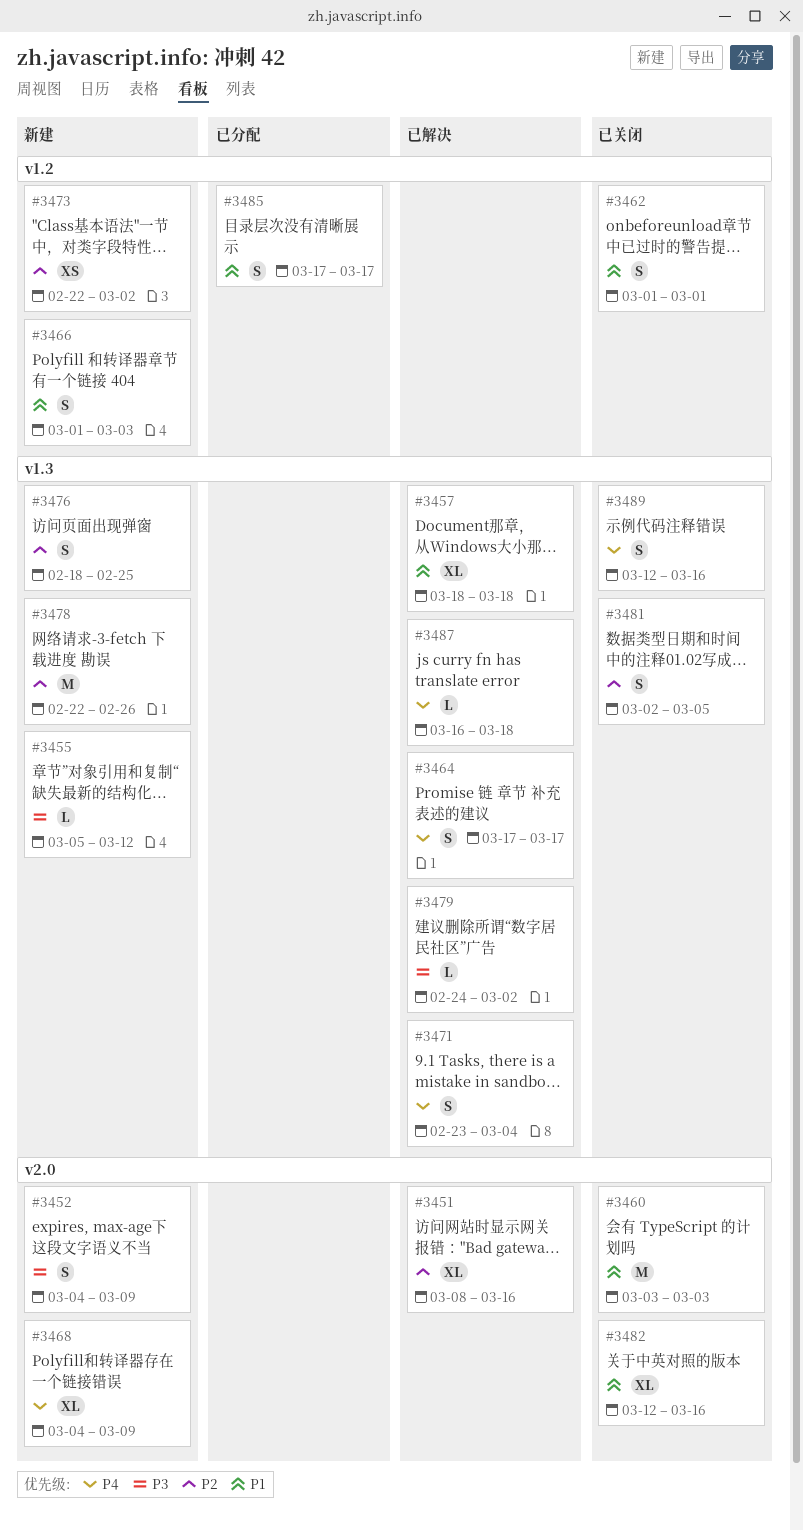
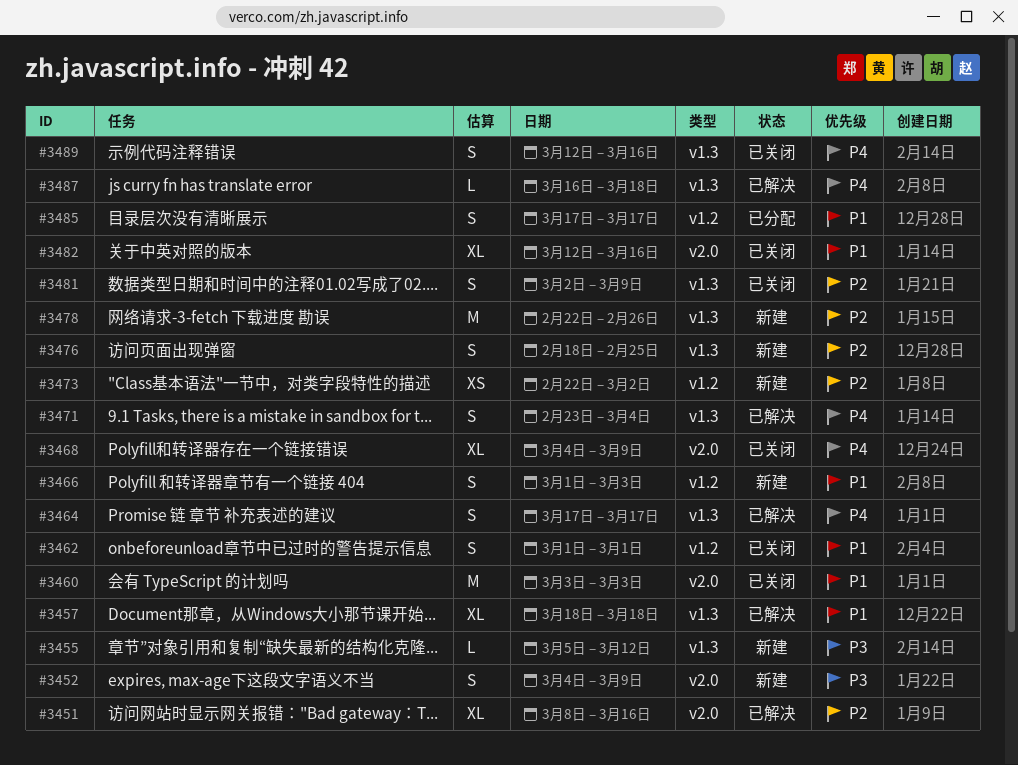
#3468, status: 新建 -> 已关闭
#3479: present -> none
#3481, due: Mar 5 -> Mar 9

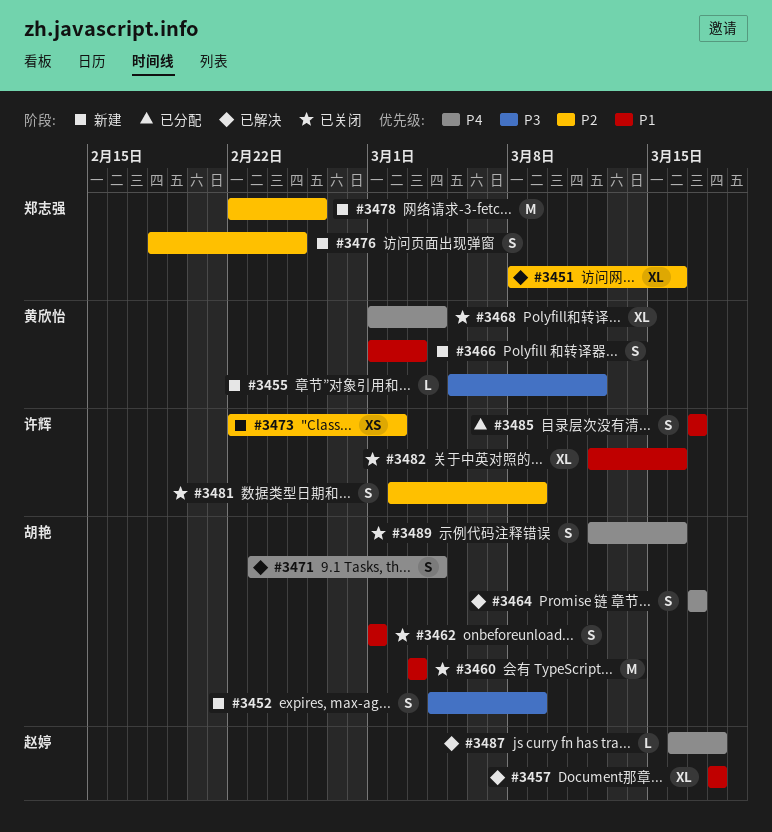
#3468, start: Mar 4 -> Mar 1
#3468, due: Mar 9 -> Mar 4

